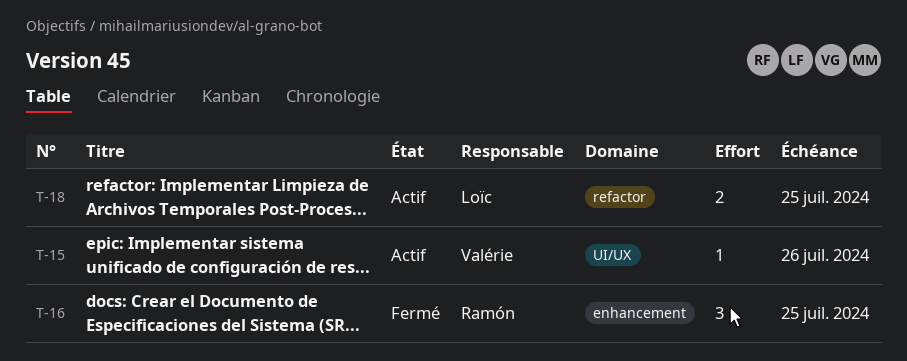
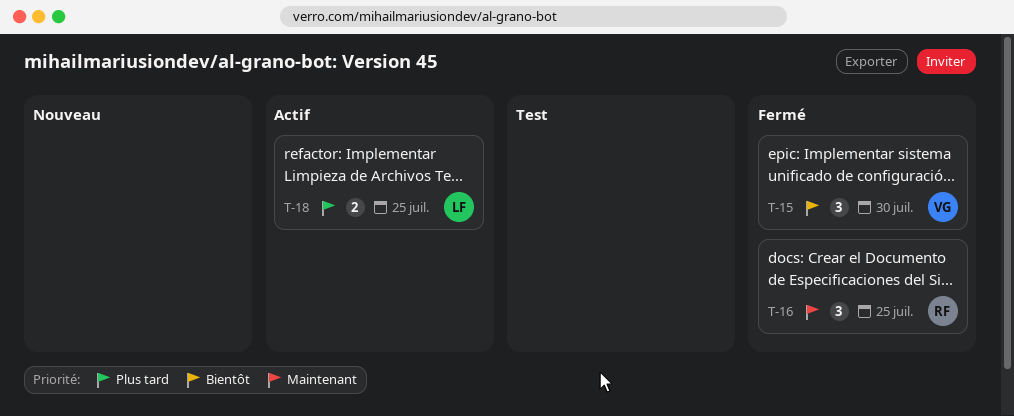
T-15, status: Actif -> Fermé
T-15, estimate: 1 -> 3
T-15, due: Jul 26 -> Jul 30

